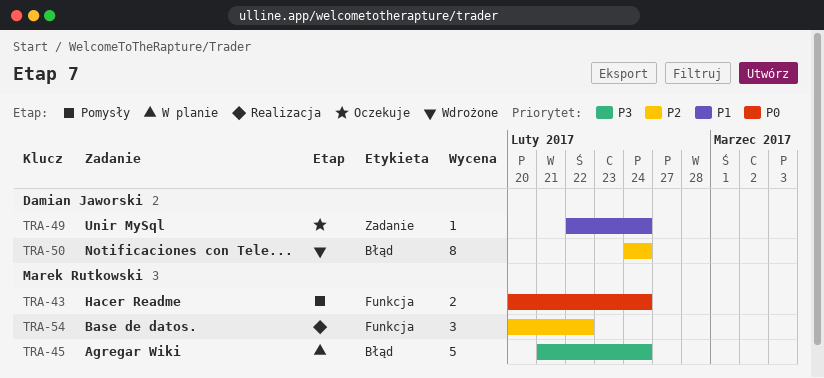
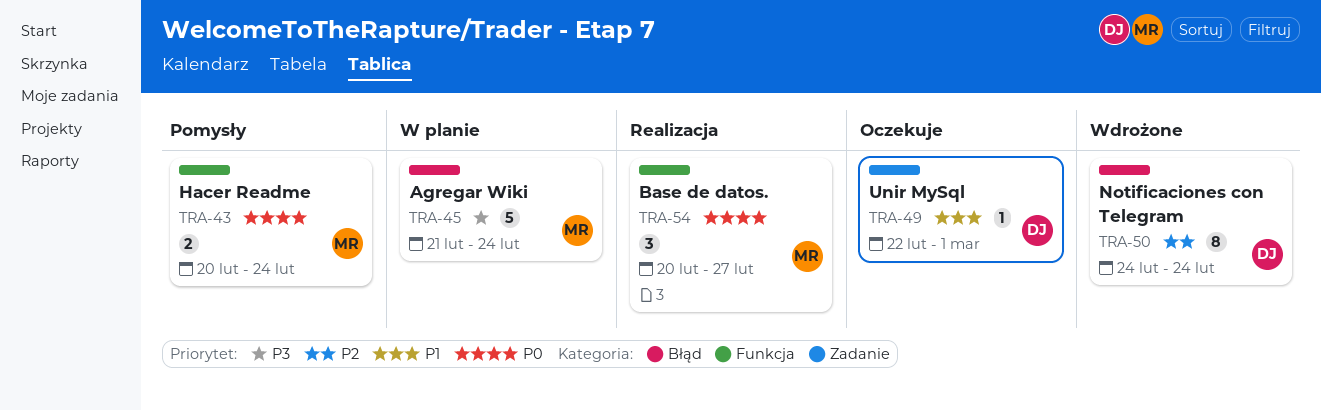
TRA-49, due: Feb 24 -> Mar 1
TRA-54, priority: P2 -> P0
TRA-54, due: Feb 22 -> Feb 27

